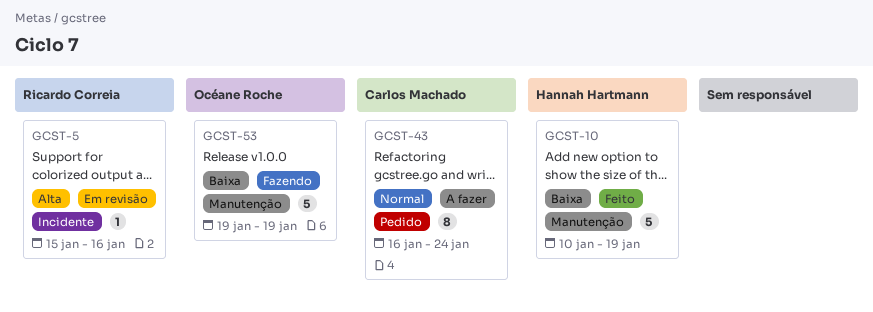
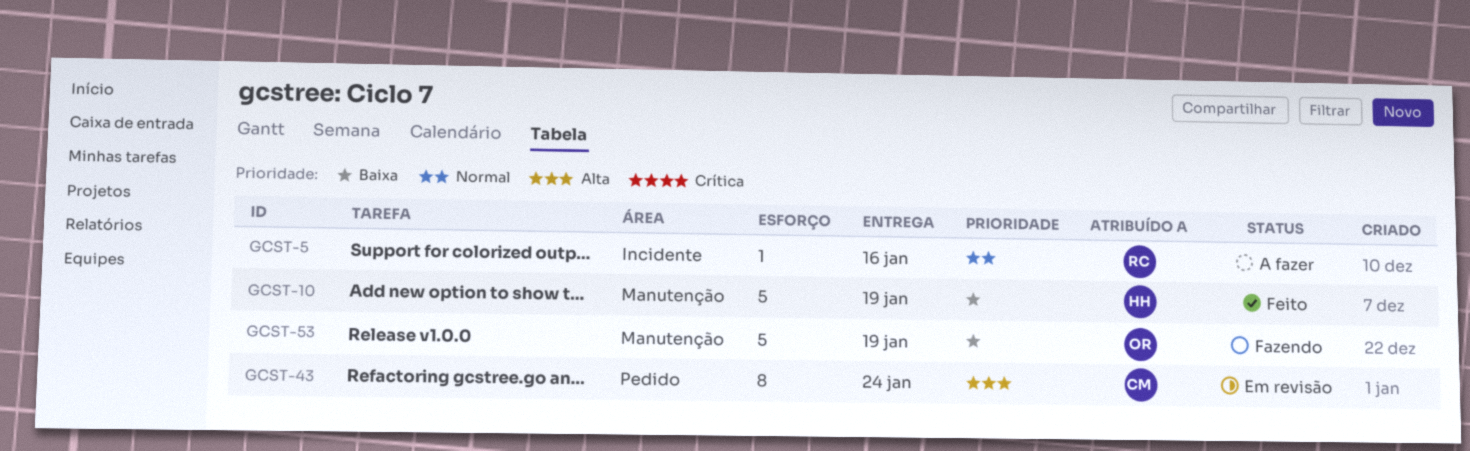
GCST-5, status: Em revisão -> A fazer
GCST-5, priority: Alta -> Normal
GCST-43, status: A fazer -> Em revisão
GCST-43, priority: Normal -> Alta

